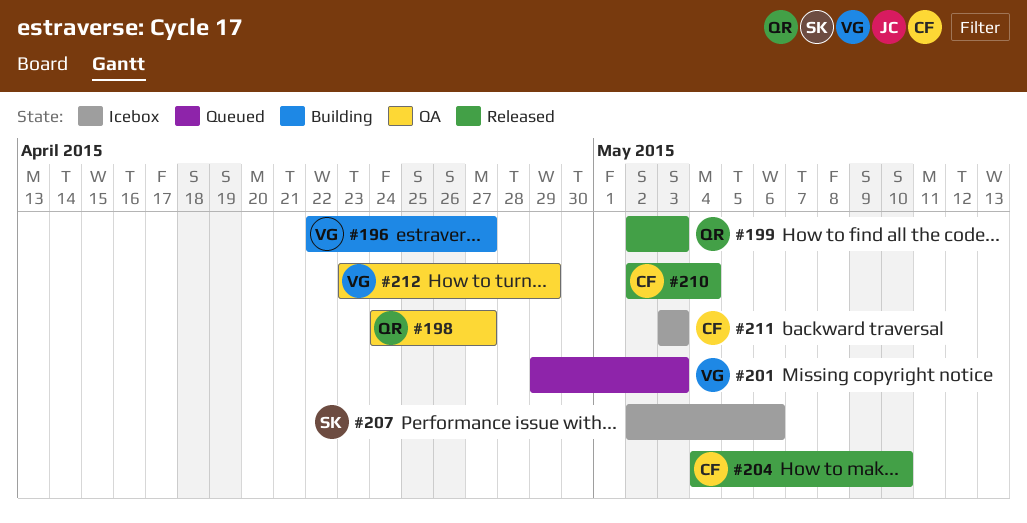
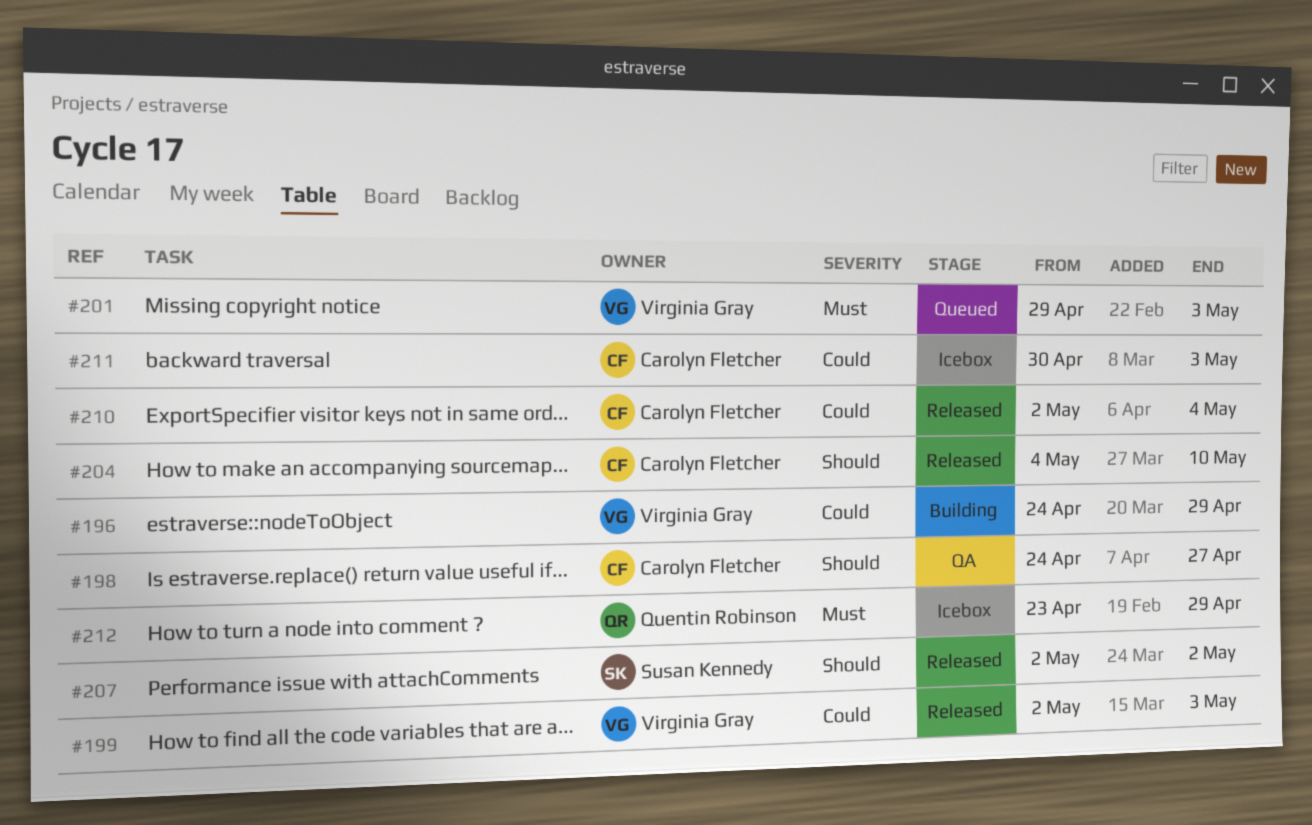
#196, start: Apr 22 -> Apr 24
#196, due: Apr 27 -> Apr 29
#198, owner: Quentin Robinson -> Carolyn Fletcher
#199, owner: Quentin Robinson -> Virginia Gray
#207, status: Icebox -> Released
#207, due: May 6 -> May 2
#211, start: May 3 -> Apr 30
#212, status: QA -> Icebox
#212, owner: Virginia Gray -> Quentin Robinson

